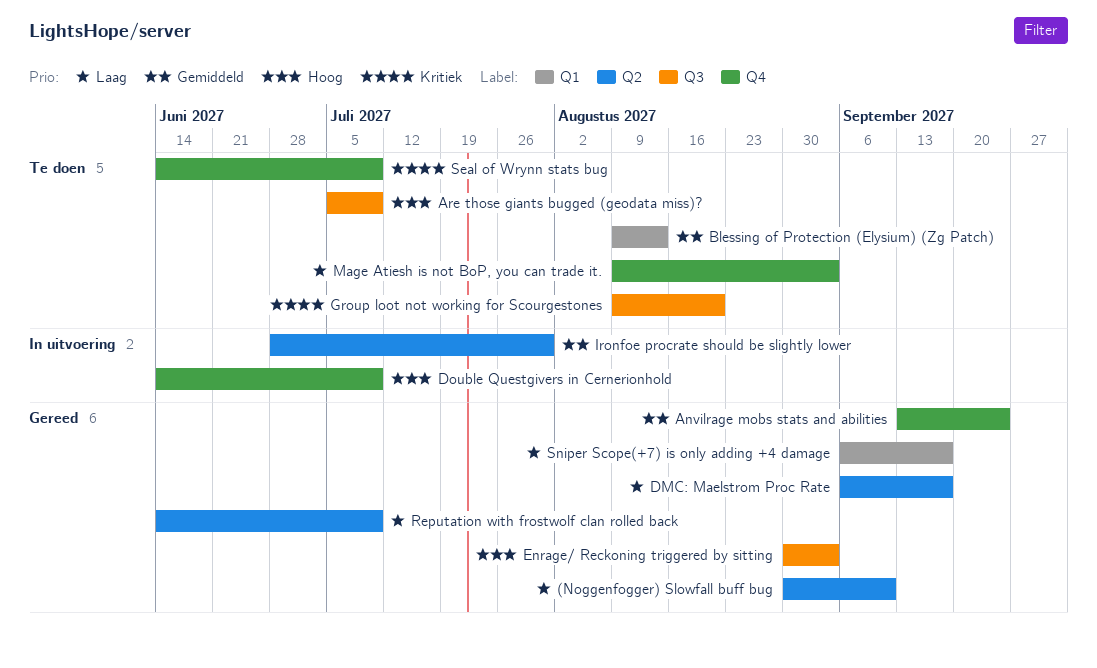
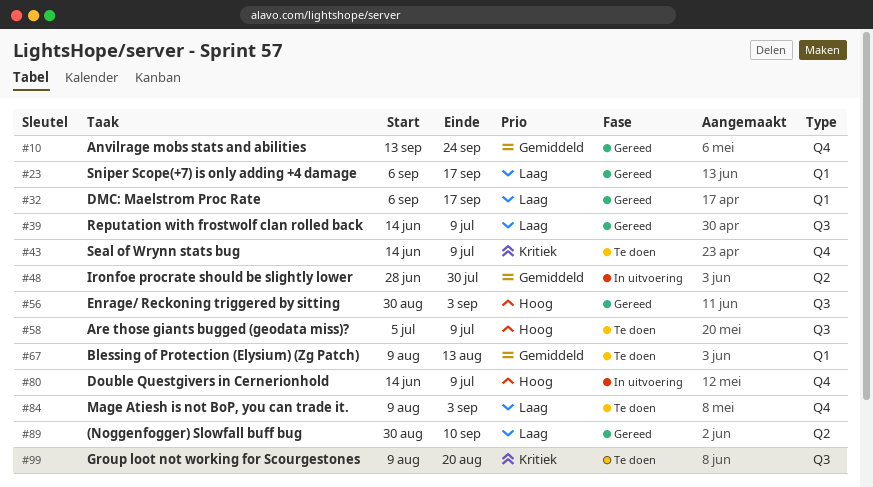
DMC: Maelstrom Proc Rate, label: Q2 -> Q1
Reputation with frostwolf clan rolled back, label: Q2 -> Q3

